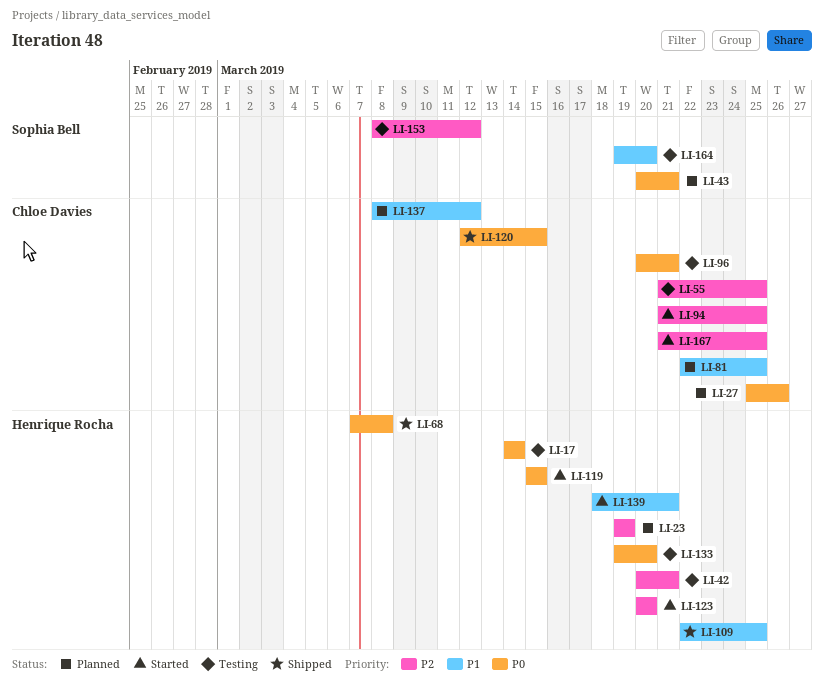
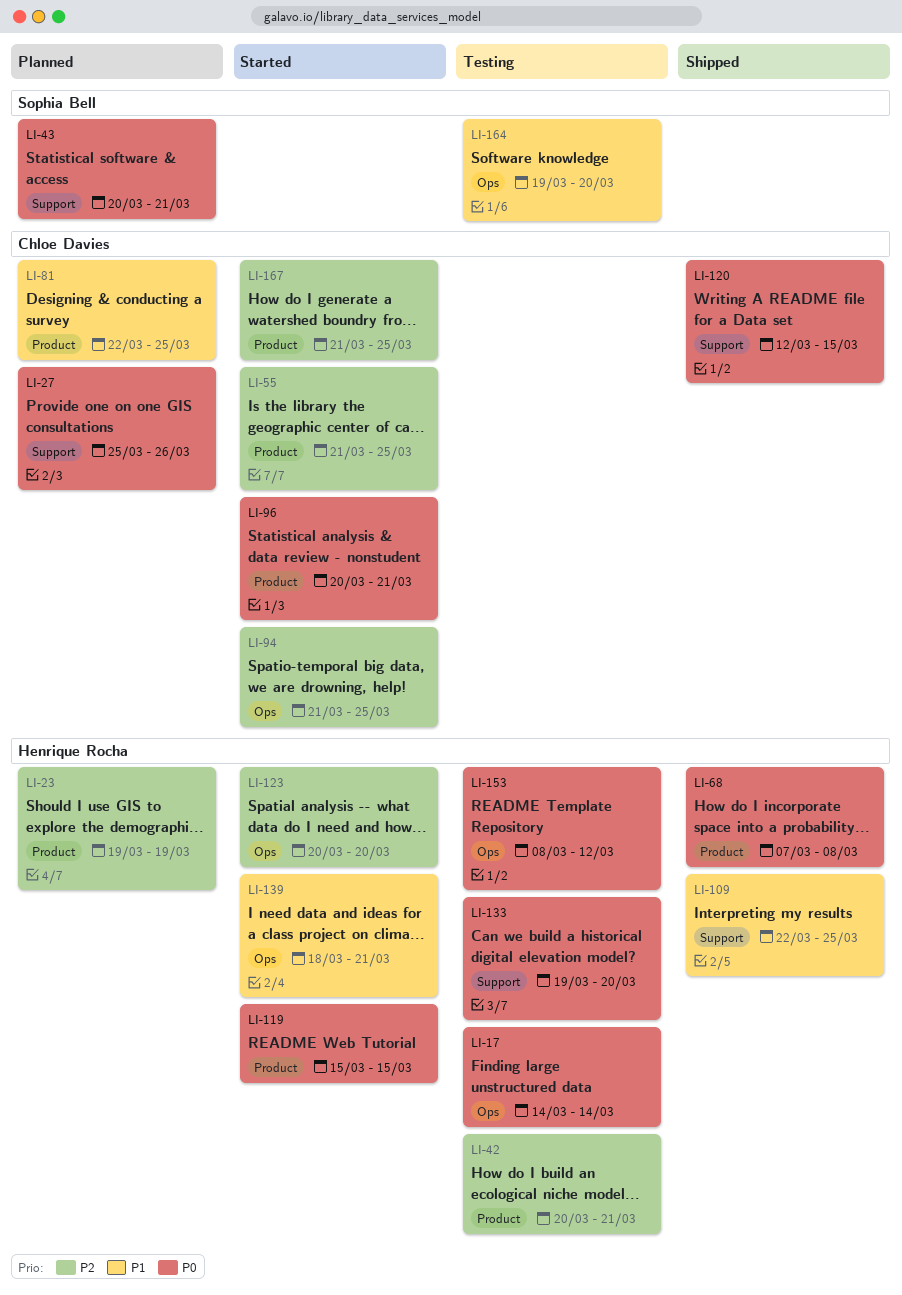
LI-55, status: Testing -> Started
LI-96, status: Testing -> Started
LI-137: present -> none
LI-153, owner: Sophia Bell -> Henrique Rocha
LI-153, priority: P2 -> P0

